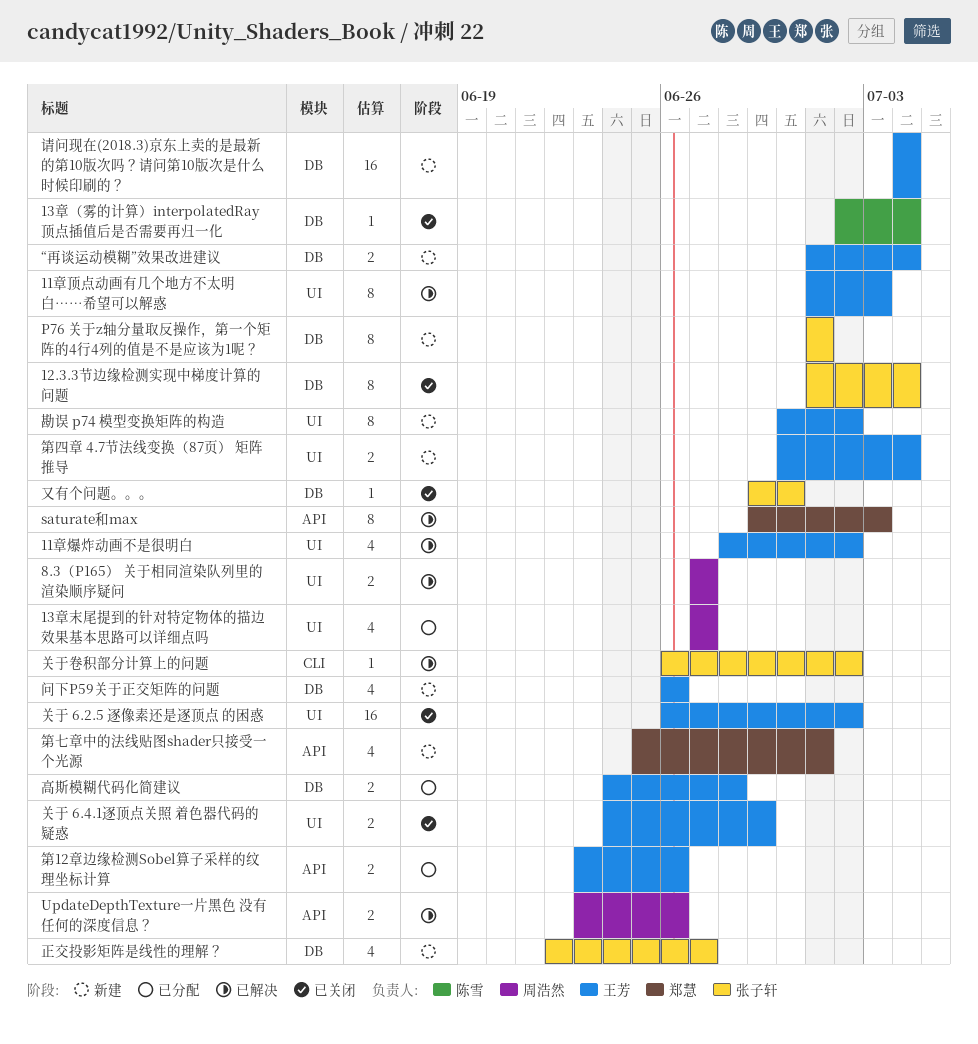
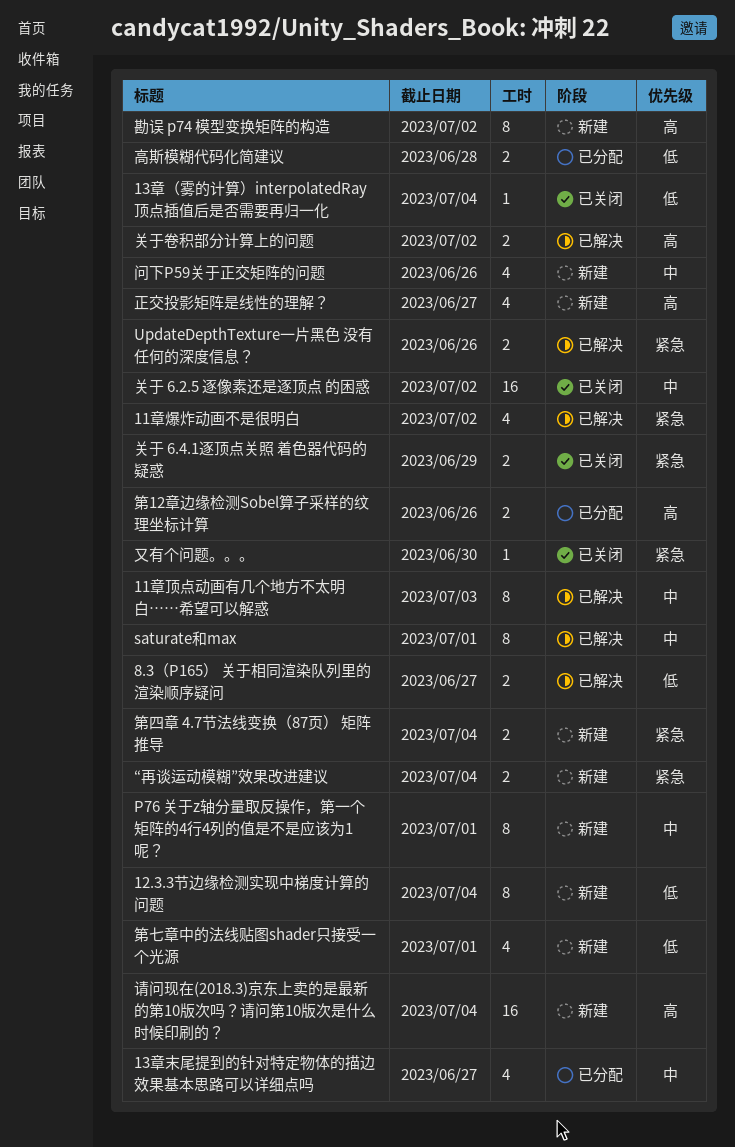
12.3.3节边缘检测实现中梯度计算的问题, status: 已关闭 -> 新建
saturate和max, due: Jul 3 -> Jul 1
关于卷积部分计算上的问题, estimate: 1 -> 2

